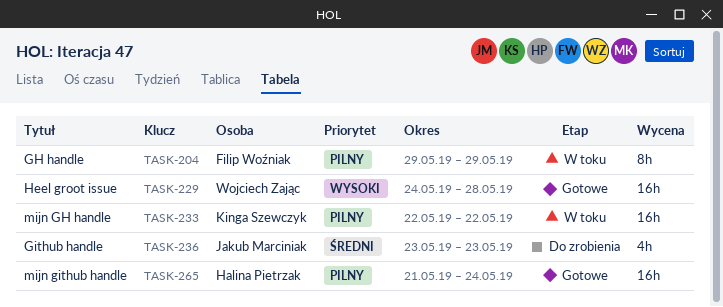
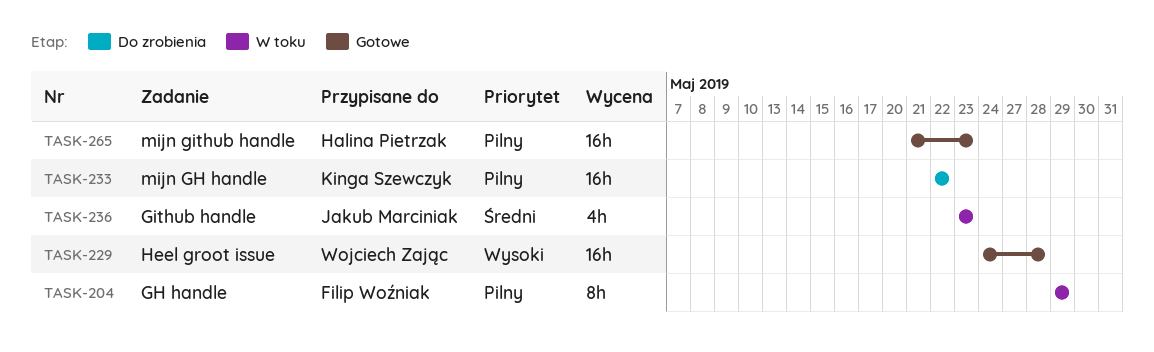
TASK-233, status: W toku -> Do zrobienia
TASK-236, status: Do zrobienia -> W toku
TASK-265, due: May 24 -> May 23

